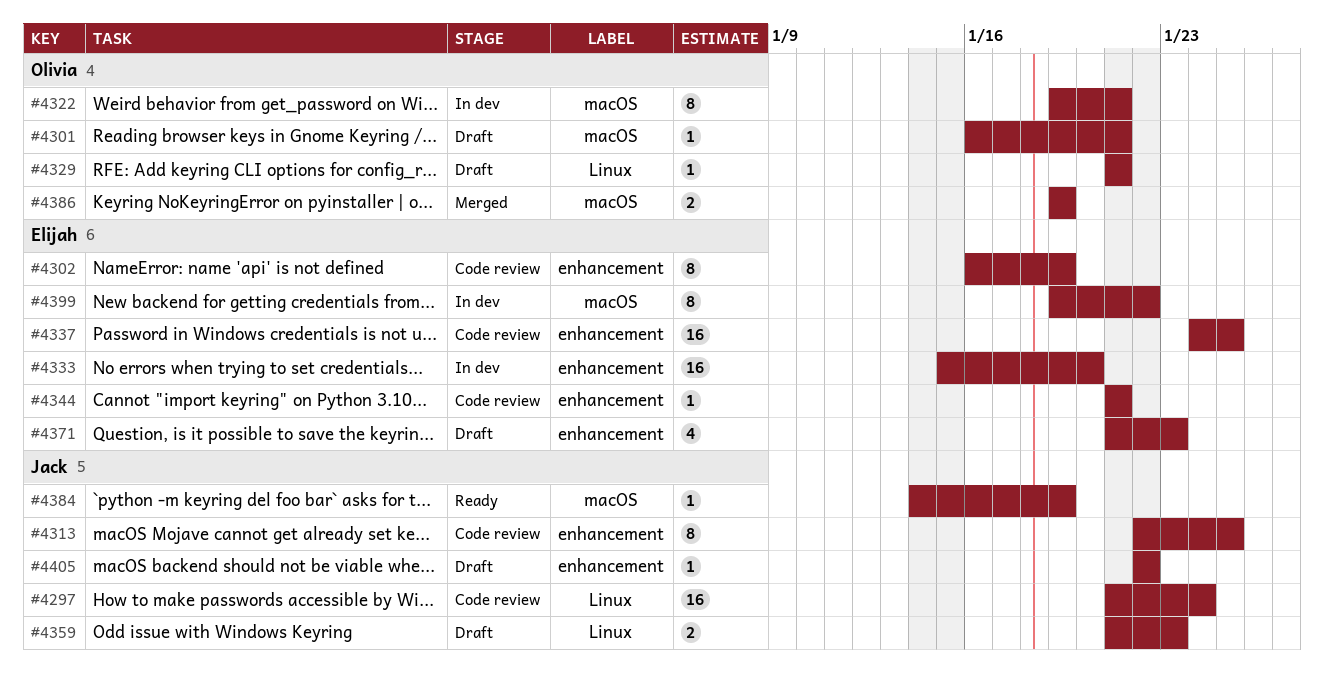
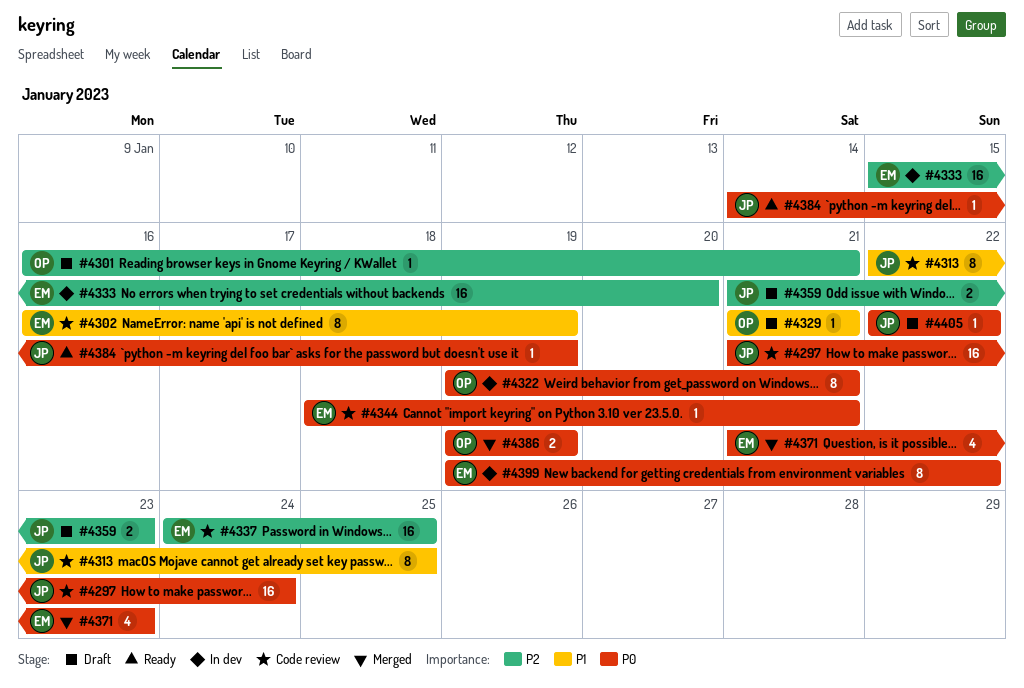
#4344, start: Jan 21 -> Jan 18
#4371, status: Draft -> Merged

